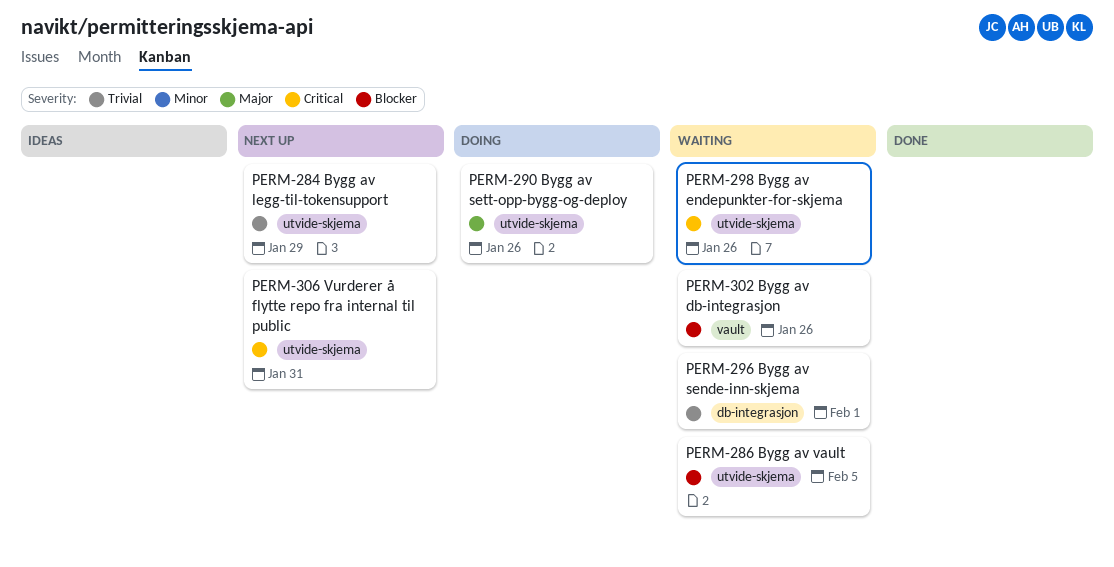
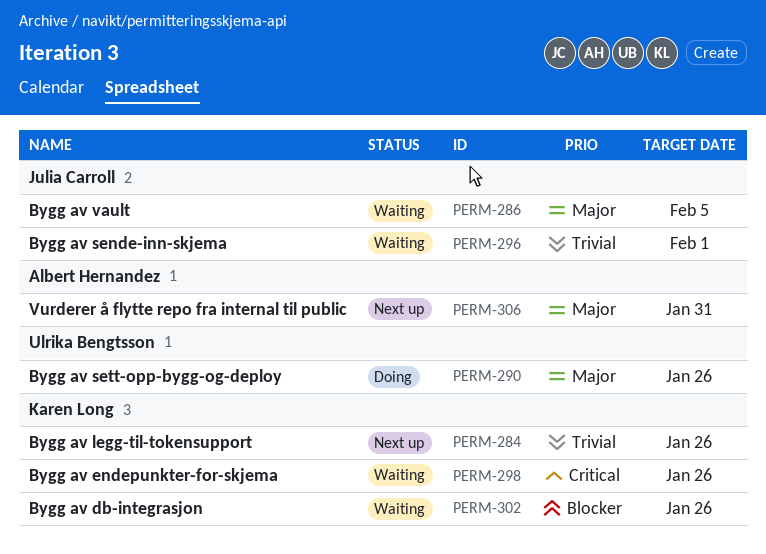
PERM-284, due: Jan 29 -> Jan 26
PERM-286, priority: Blocker -> Major
PERM-306, priority: Critical -> Major

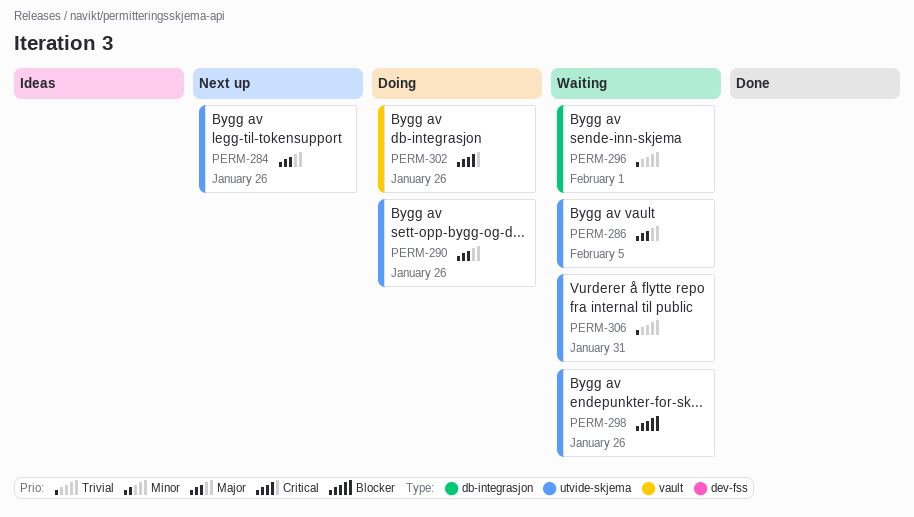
PERM-284, priority: Trivial -> Major
PERM-298, priority: Critical -> Blocker
PERM-302, status: Waiting -> Doing
PERM-302, priority: Blocker -> Critical
PERM-306, status: Next up -> Waiting
PERM-306, priority: Major -> Trivial

